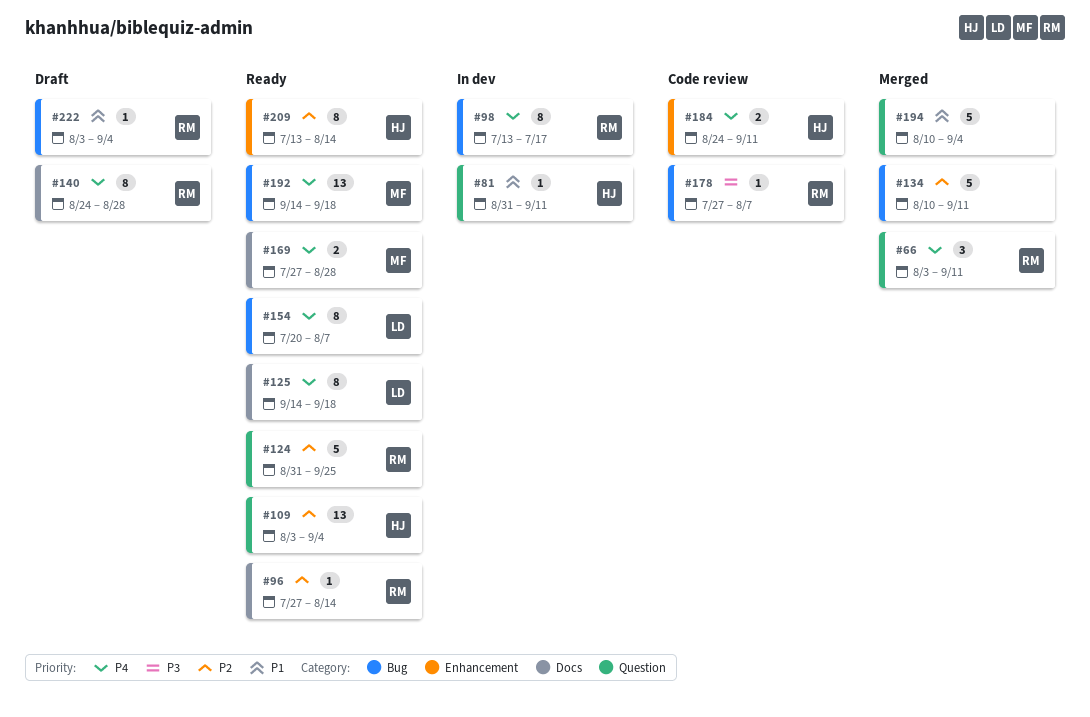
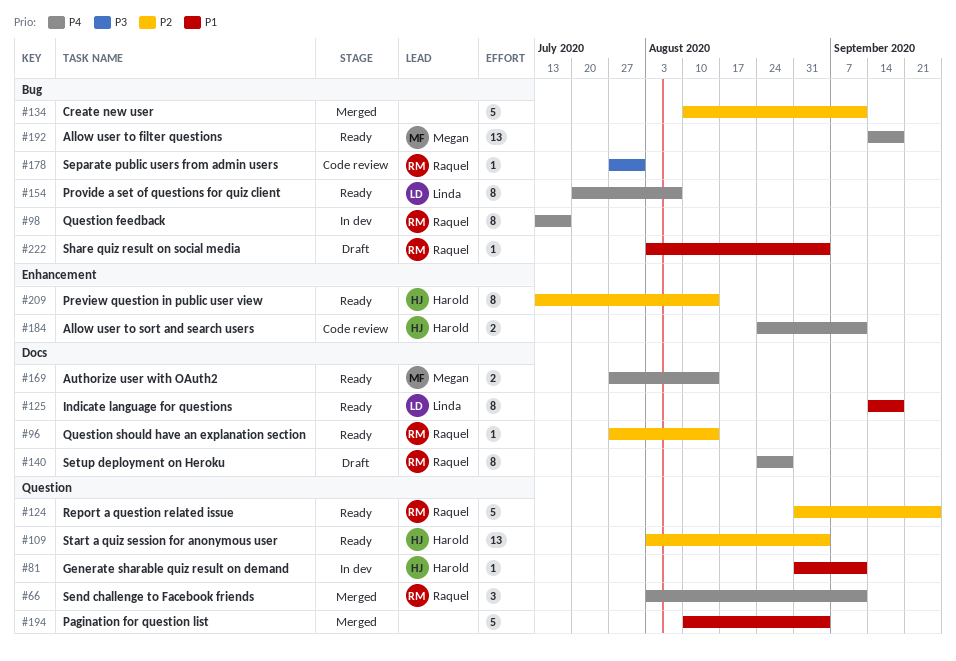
#125, priority: P4 -> P1
#169, due: Aug 28 -> Aug 14
#178, due: Aug 7 -> Jul 31

